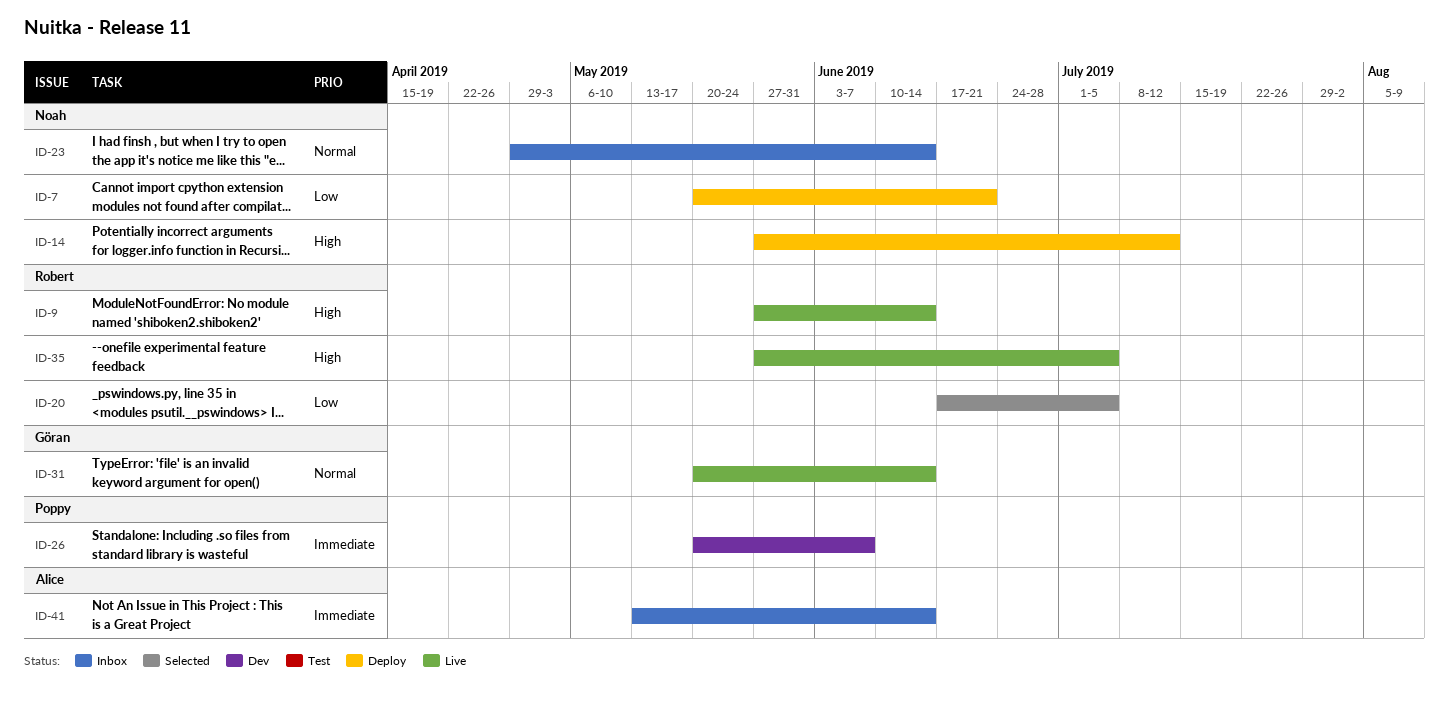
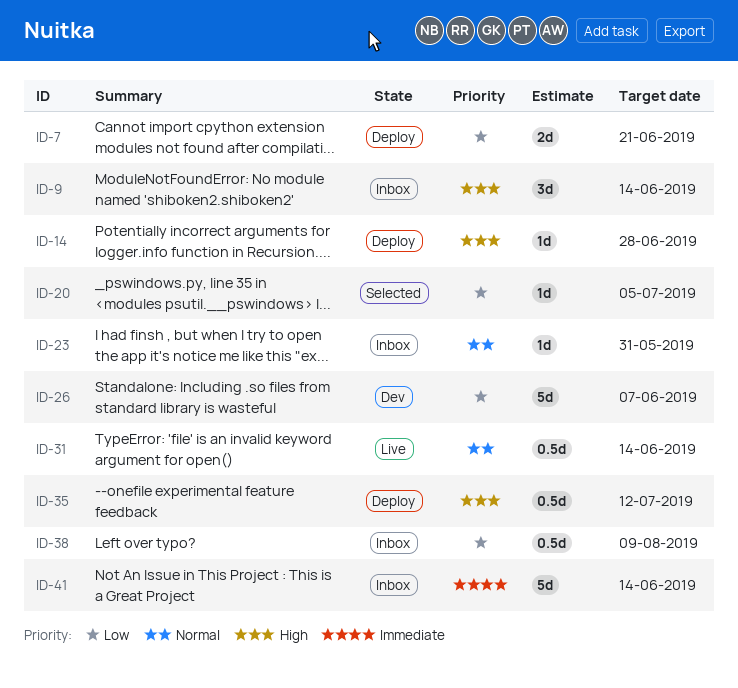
ID-9, status: Live -> Inbox
ID-14, due: Jul 12 -> Jun 28
ID-23, due: Jun 14 -> May 31
ID-26, priority: Immediate -> Low
ID-35, status: Live -> Deploy
ID-35, due: Jul 5 -> Jul 12
ID-38: none -> present

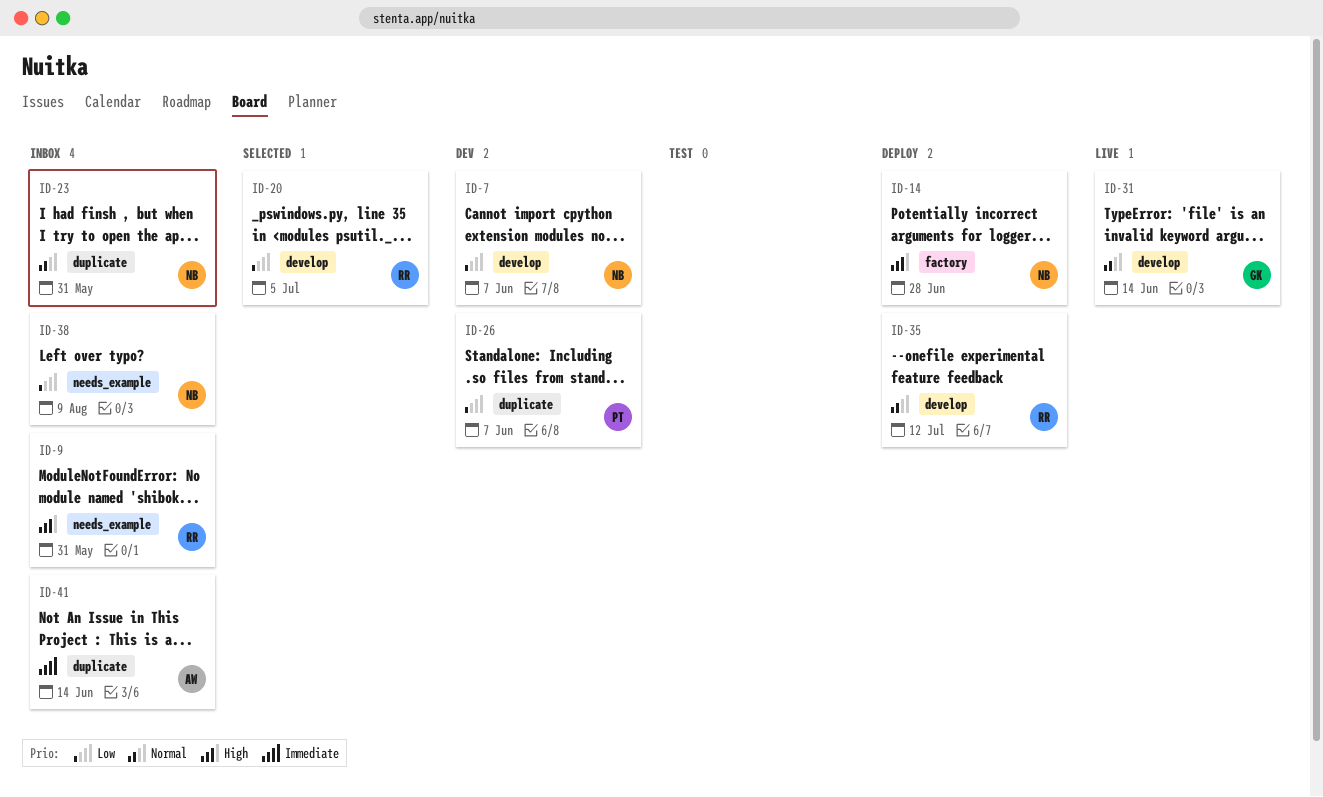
ID-7, status: Deploy -> Dev
ID-7, due: Jun 21 -> Jun 7
ID-9, due: Jun 14 -> May 31
ID-35, priority: High -> Normal

